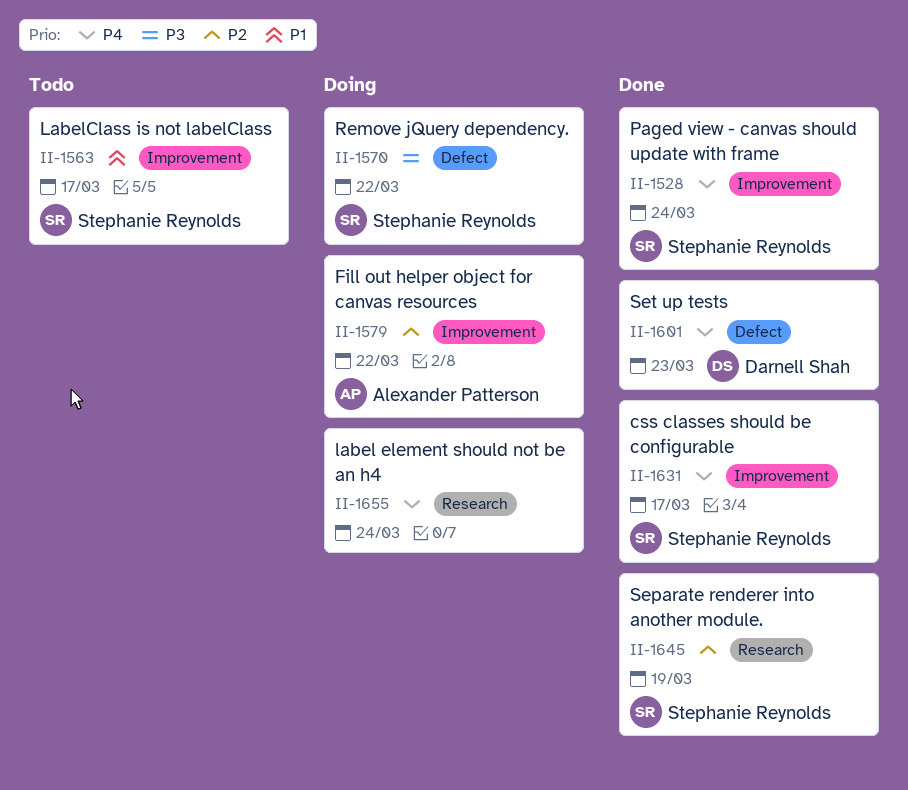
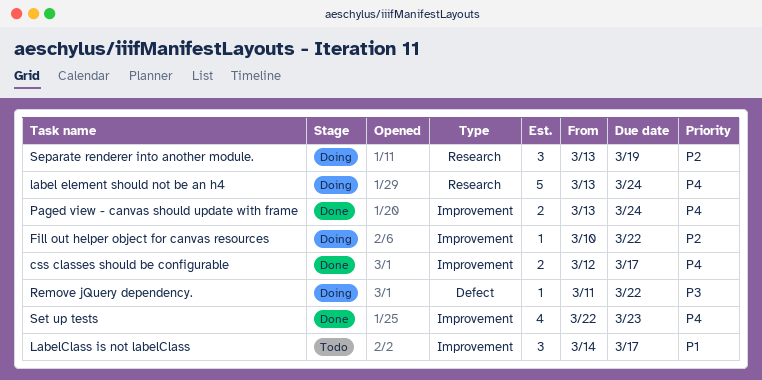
Separate renderer into another module., status: Done -> Doing
Set up tests, label: Defect -> Improvement

